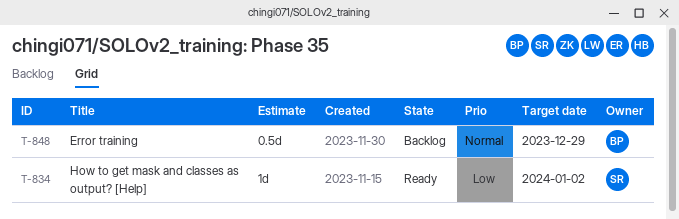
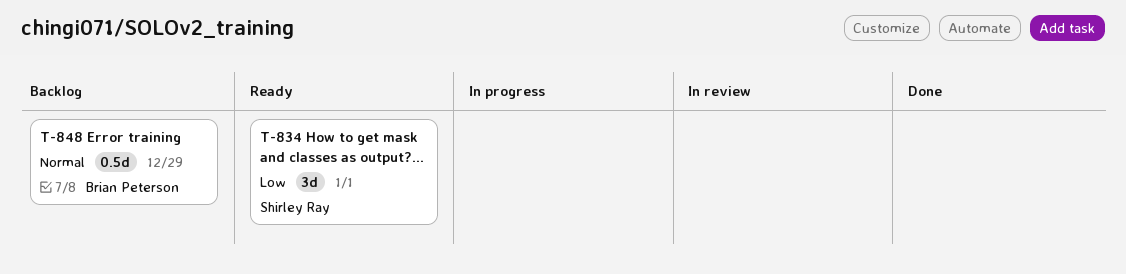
T-834, estimate: 1d -> 3d
T-834, due: Jan 2 -> Jan 1

